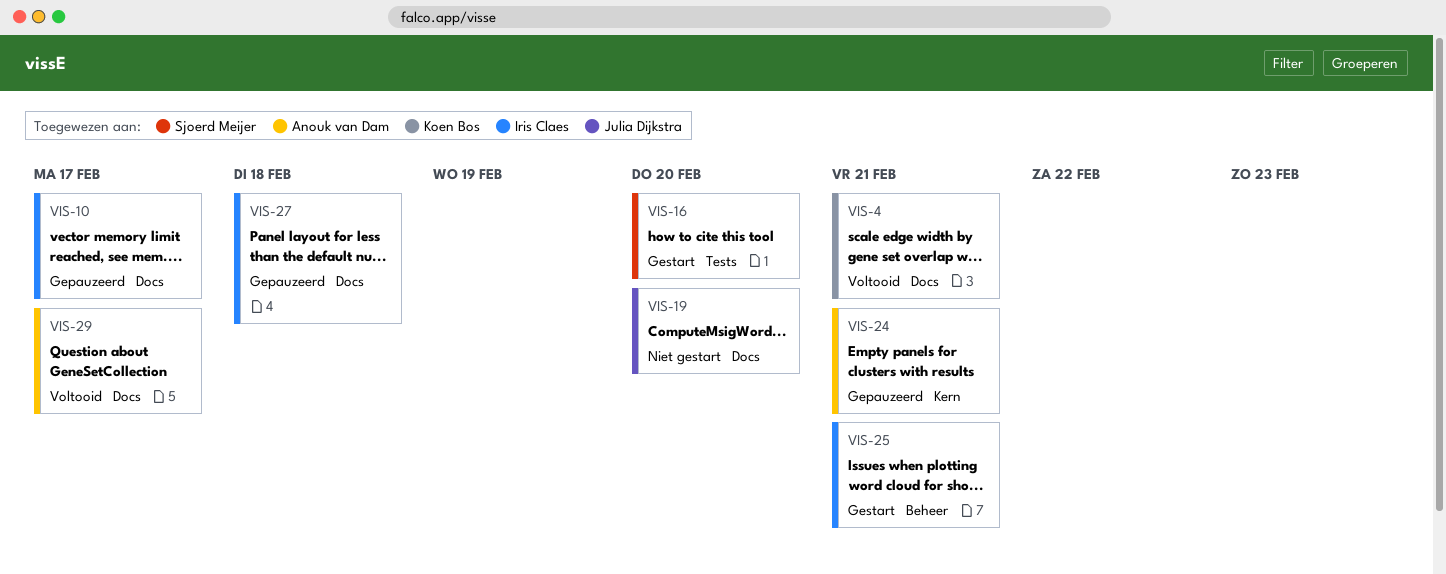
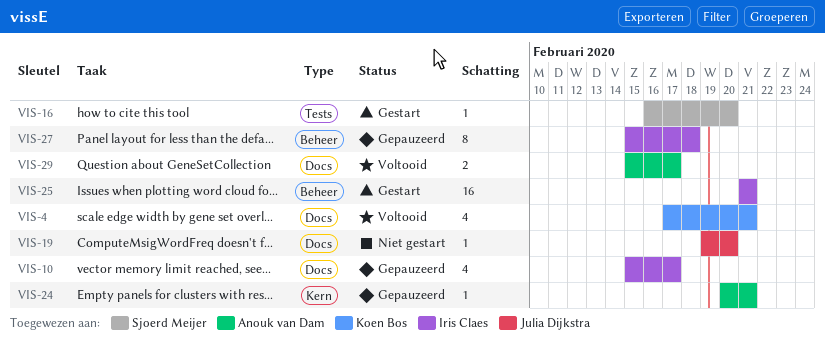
VIS-27, label: Docs -> Beheer

